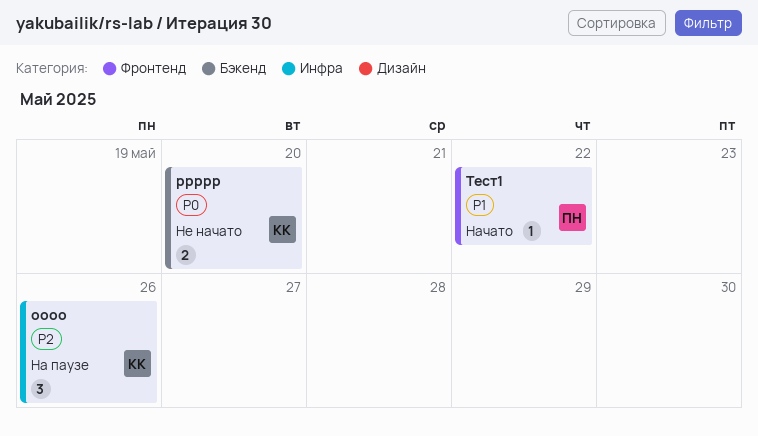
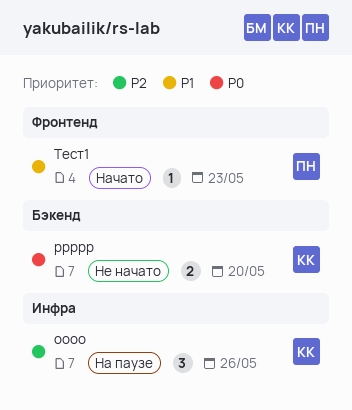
Тест1, due: May 22 -> May 23

